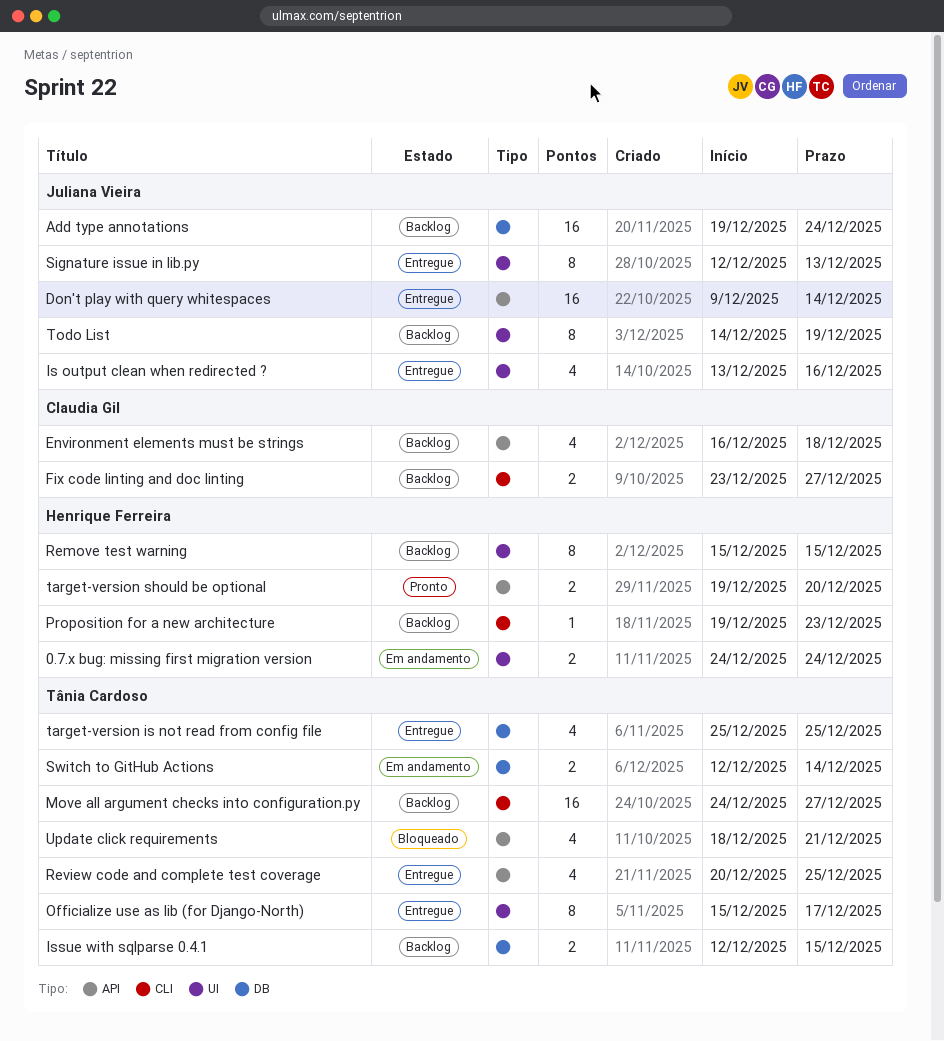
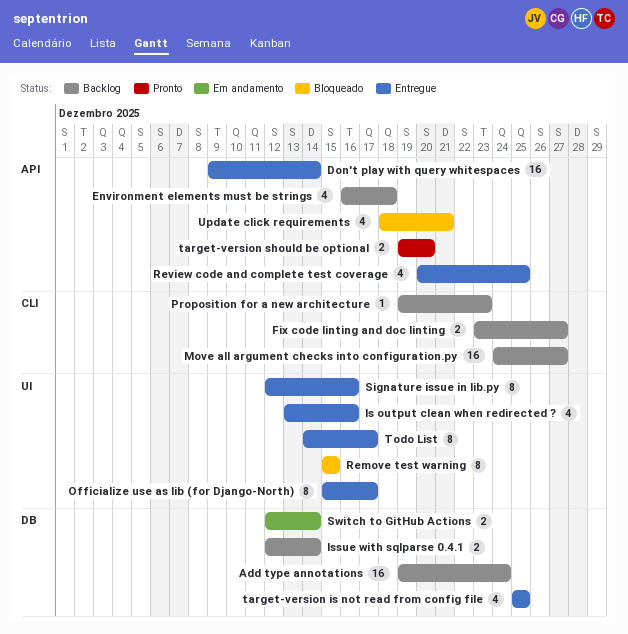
0.7.x bug: missing first migration version: present -> none
Issue with sqlparse 0.4.1, due: Dec 15 -> Dec 14
Remove test warning, status: Backlog -> Bloqueado
Signature issue in lib.py, due: Dec 13 -> Dec 16
Todo List, status: Backlog -> Entregue
Todo List, due: Dec 19 -> Dec 17

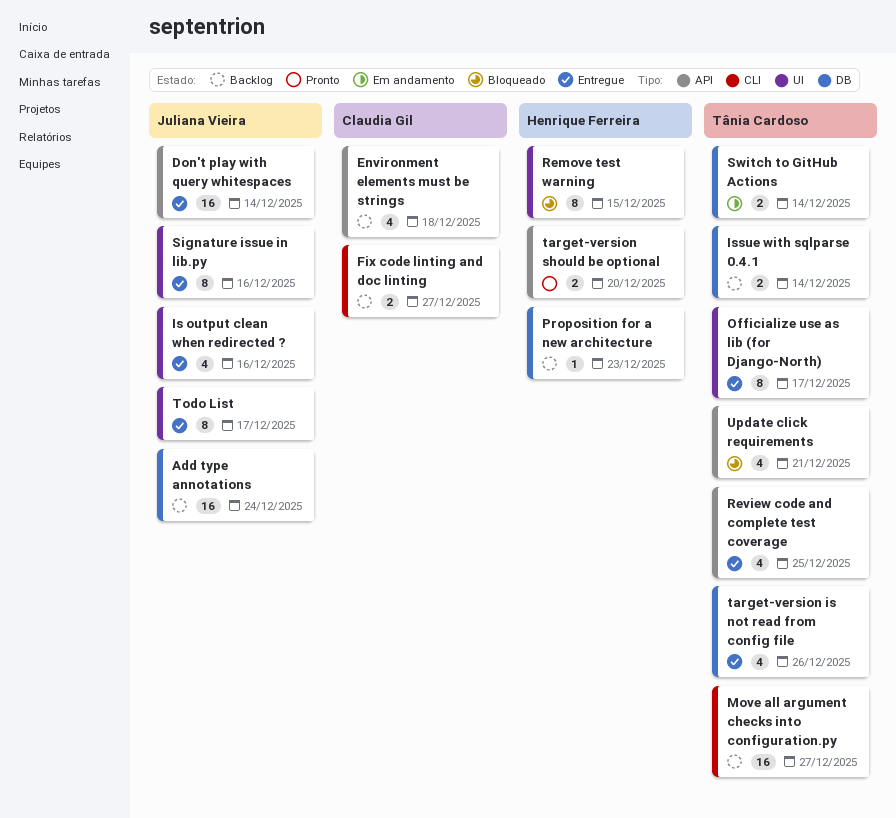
Proposition for a new architecture, label: CLI -> DB
target-version is not read from config file, due: Dec 25 -> Dec 26

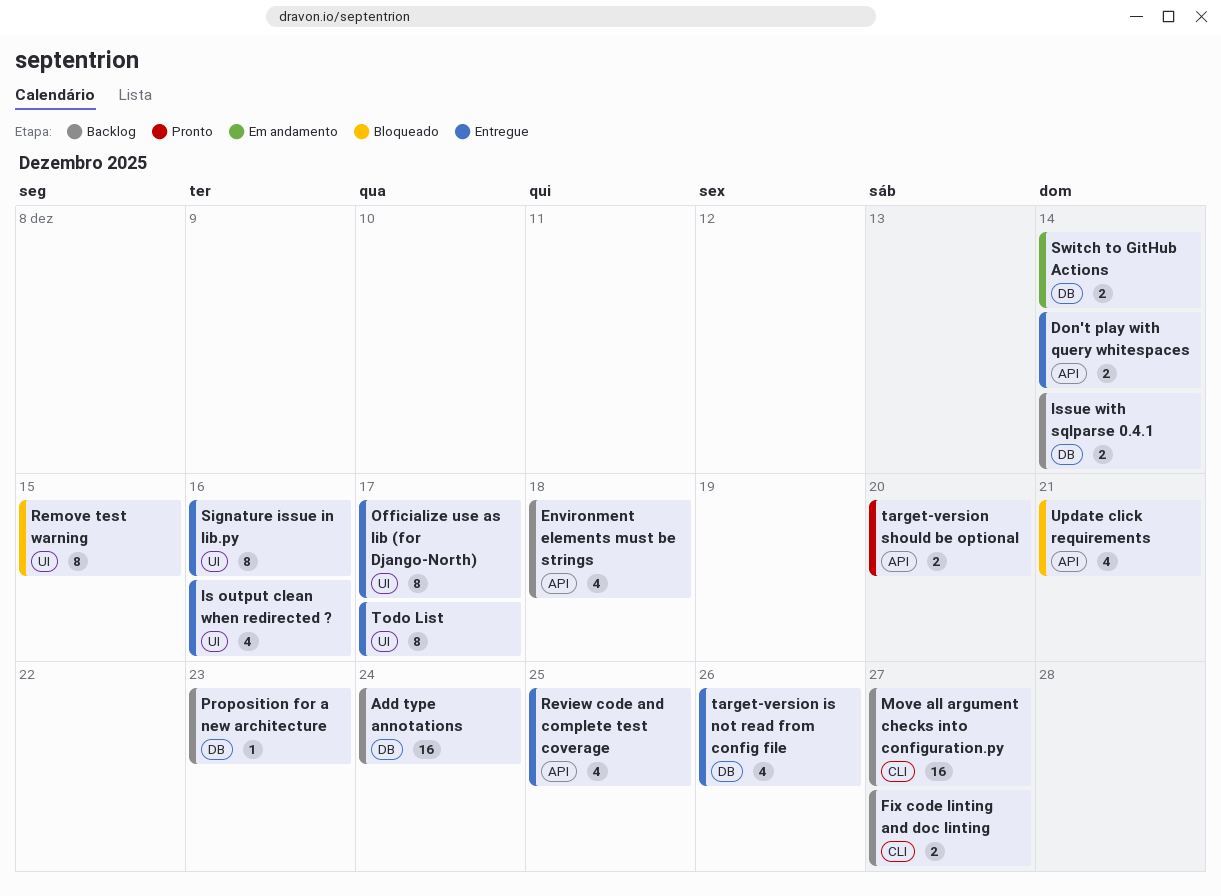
Don't play with query whitespaces, estimate: 16 -> 2

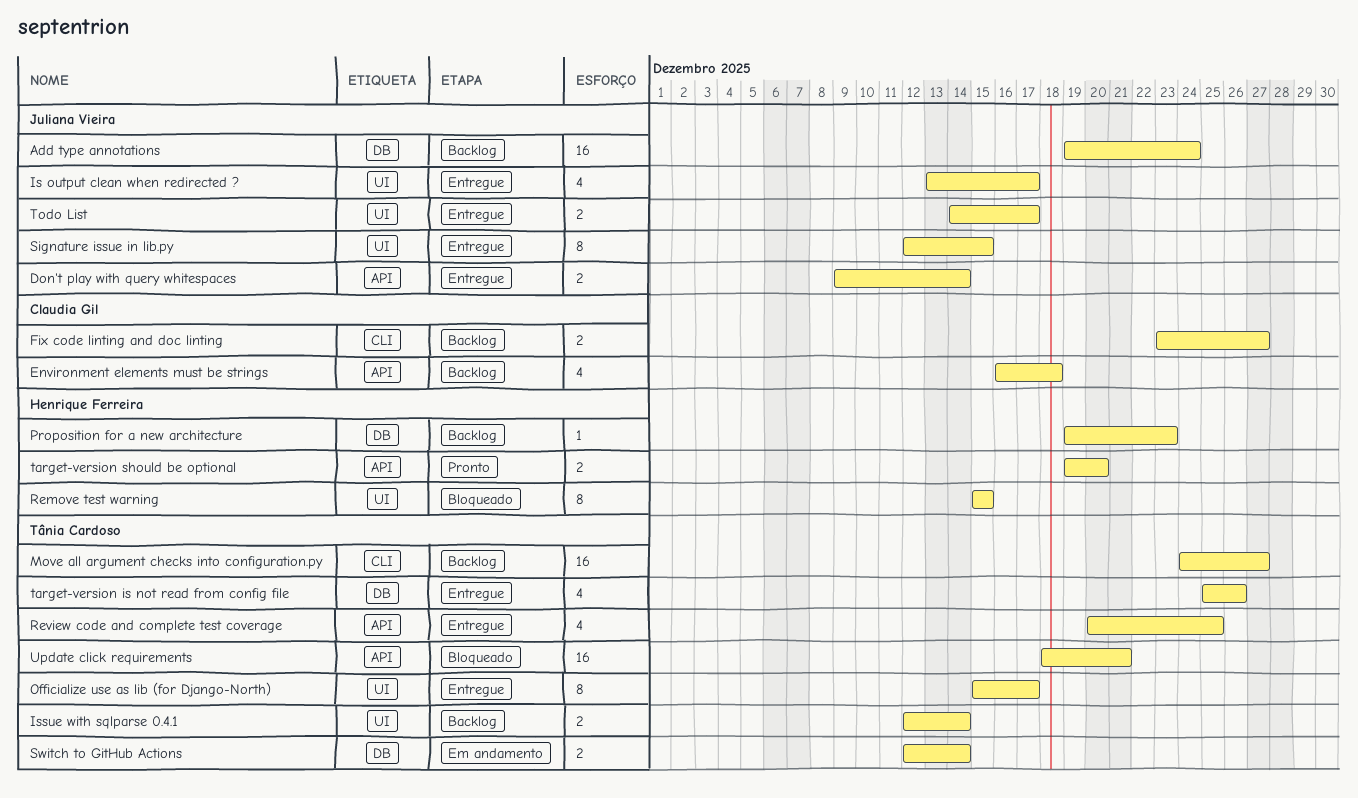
Is output clean when redirected ?, due: Dec 16 -> Dec 17
Issue with sqlparse 0.4.1, label: DB -> UI
Signature issue in lib.py, due: Dec 16 -> Dec 15
Todo List, estimate: 8 -> 2
Update click requirements, estimate: 4 -> 16

